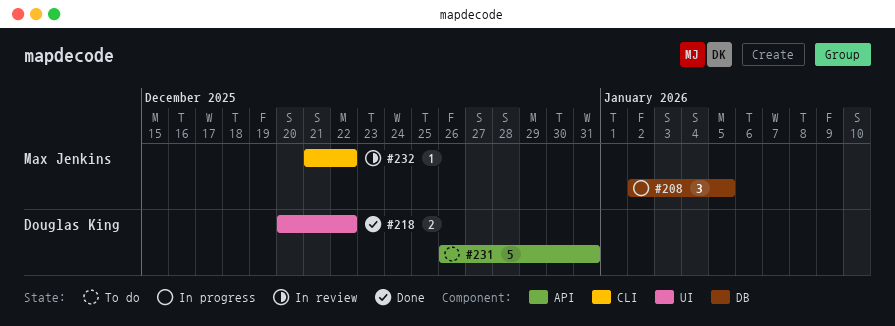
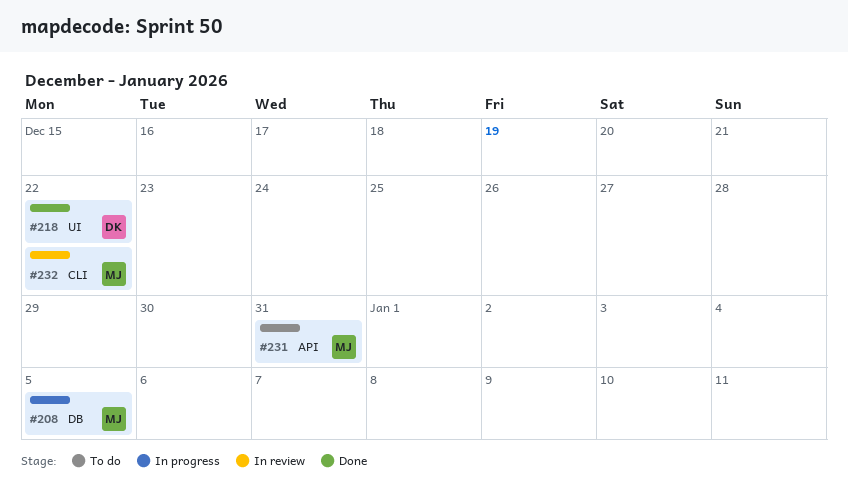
#231, owner: Douglas King -> Max Jenkins

